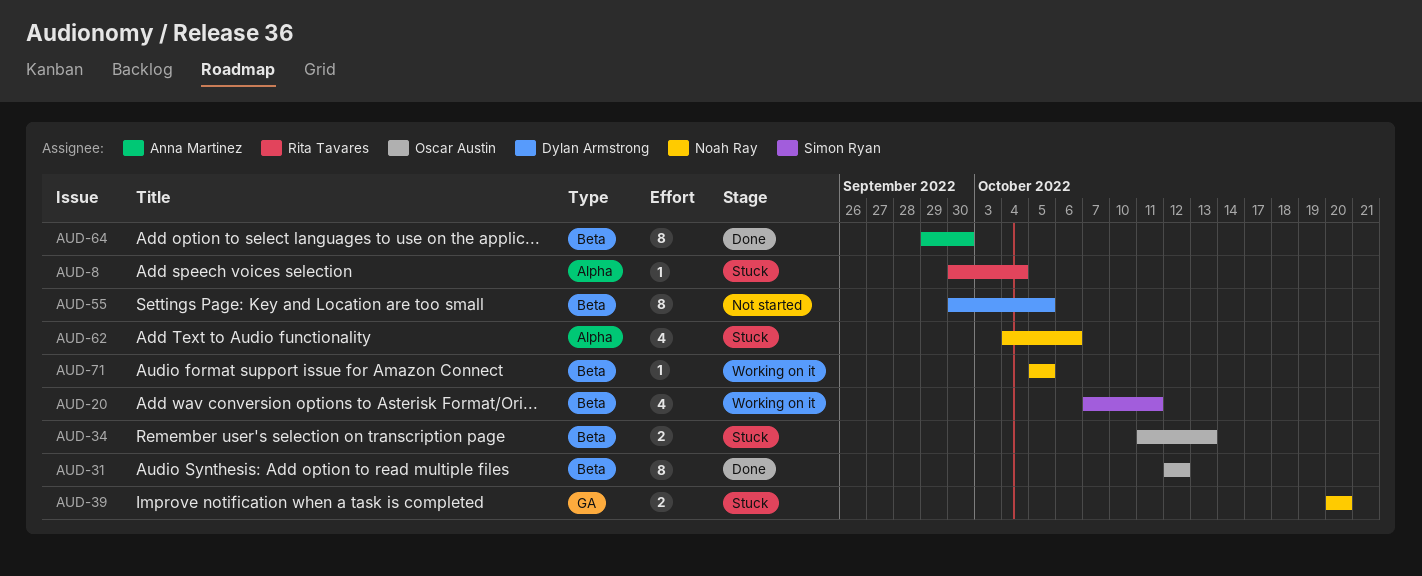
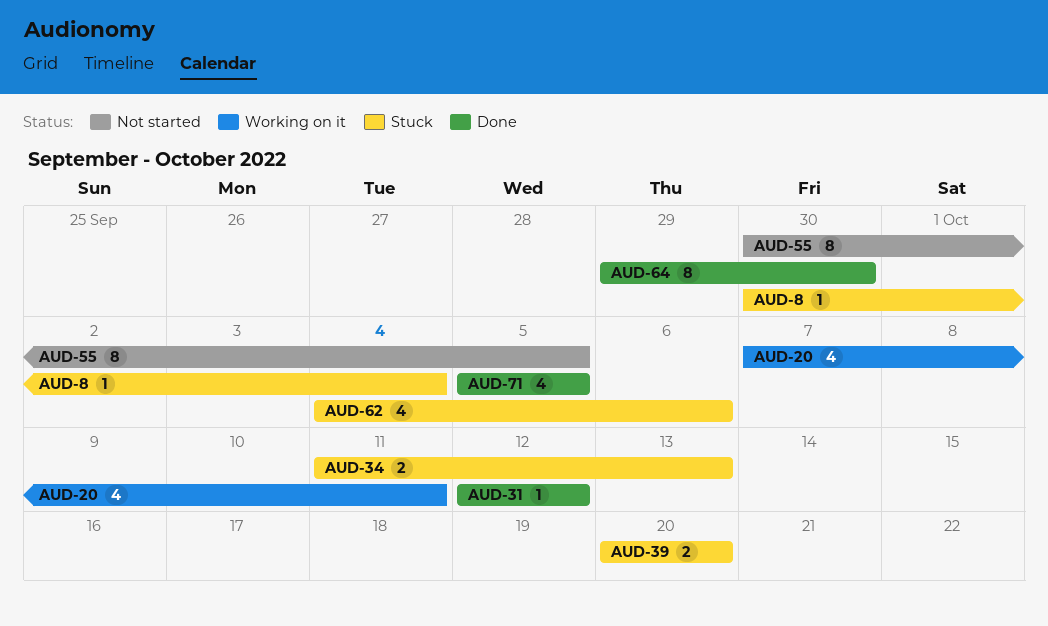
AUD-31, estimate: 8 -> 1
AUD-71, status: Working on it -> Done
AUD-71, estimate: 1 -> 4

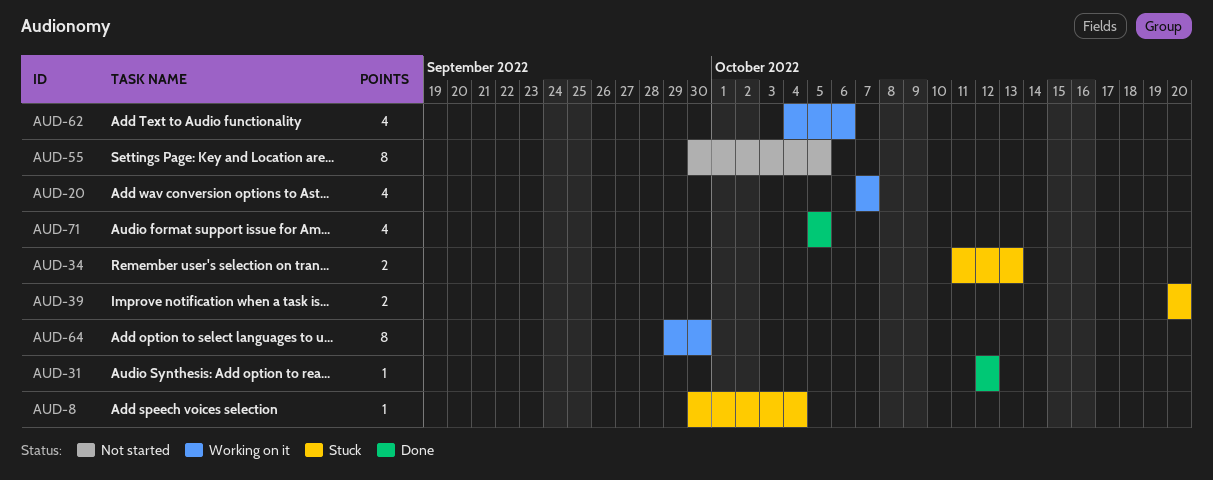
AUD-20, due: Oct 11 -> Oct 7
AUD-62, status: Stuck -> Working on it
AUD-64, status: Done -> Working on it

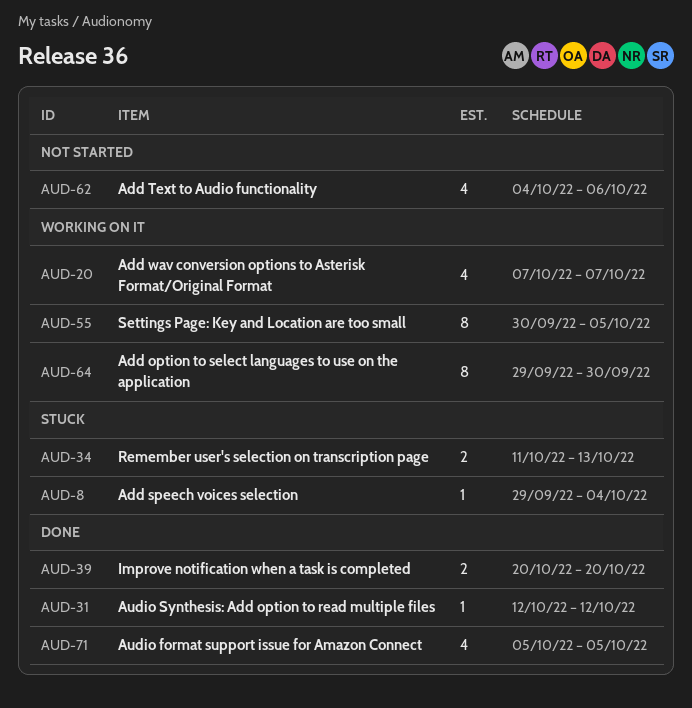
AUD-8, start: Sep 30 -> Sep 29
AUD-39, status: Stuck -> Done
AUD-55, status: Not started -> Working on it
AUD-62, status: Working on it -> Not started

